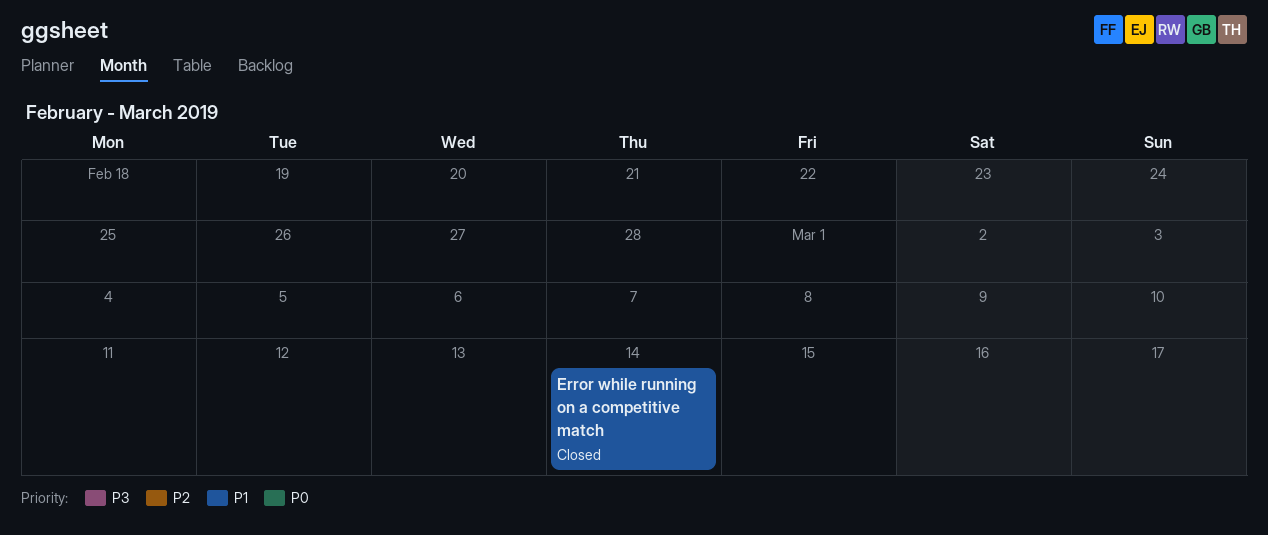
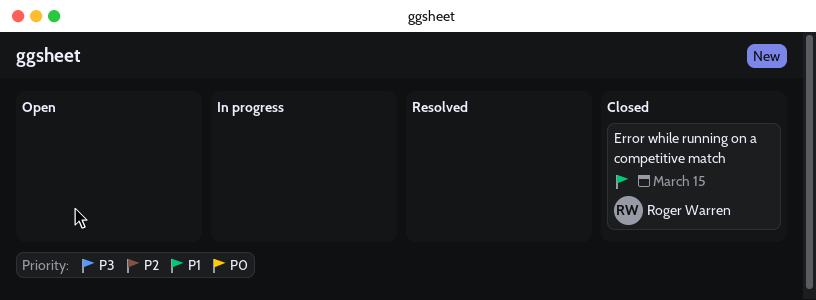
Error while running on a competitive match, due: Mar 14 -> Mar 15

